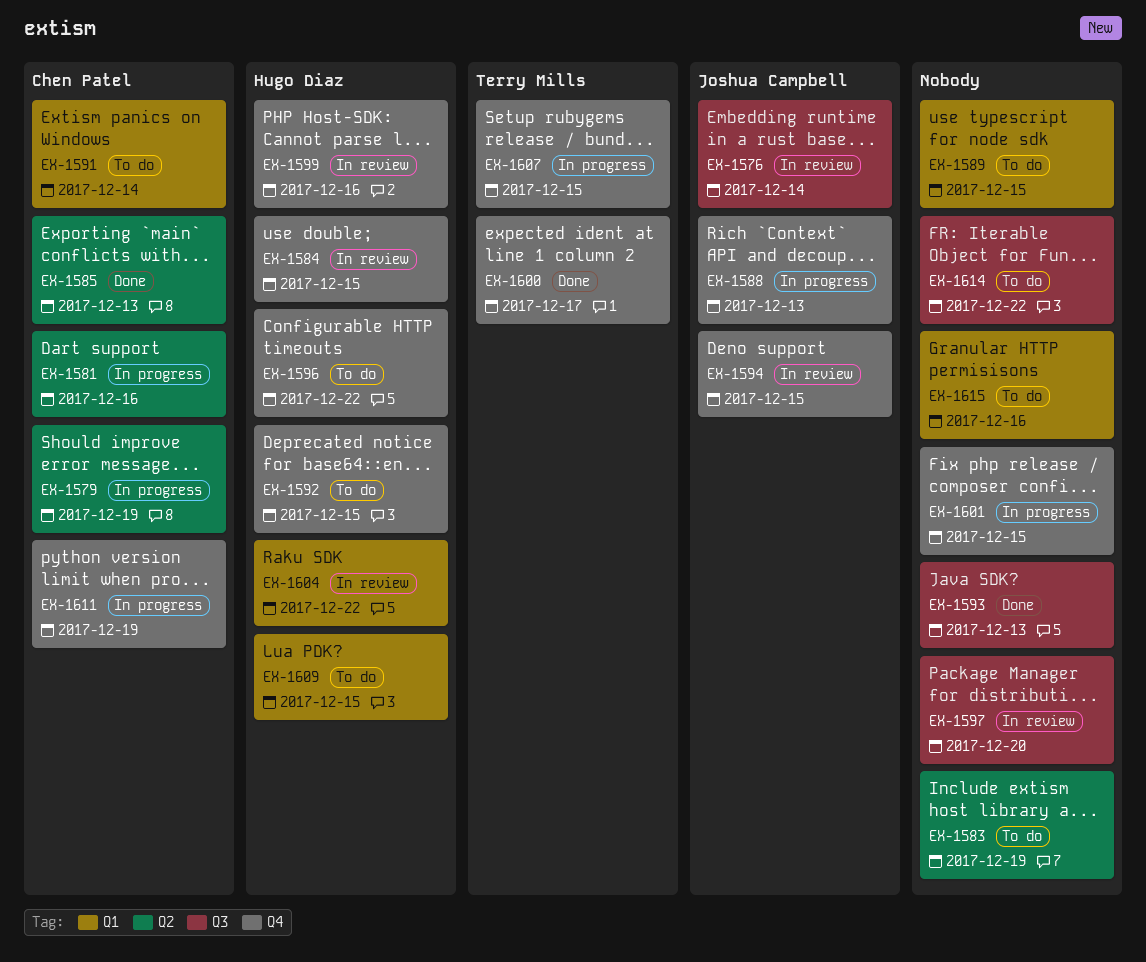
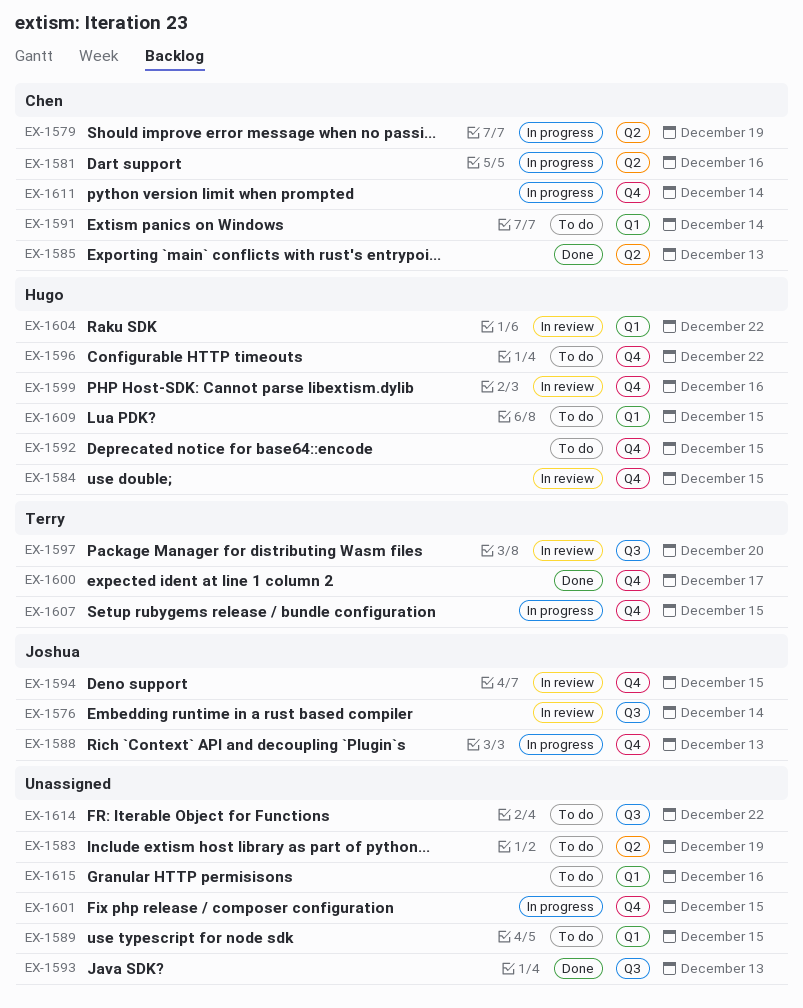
EX-1597, owner: none -> Terry Mills
EX-1611, due: Dec 19 -> Dec 14

